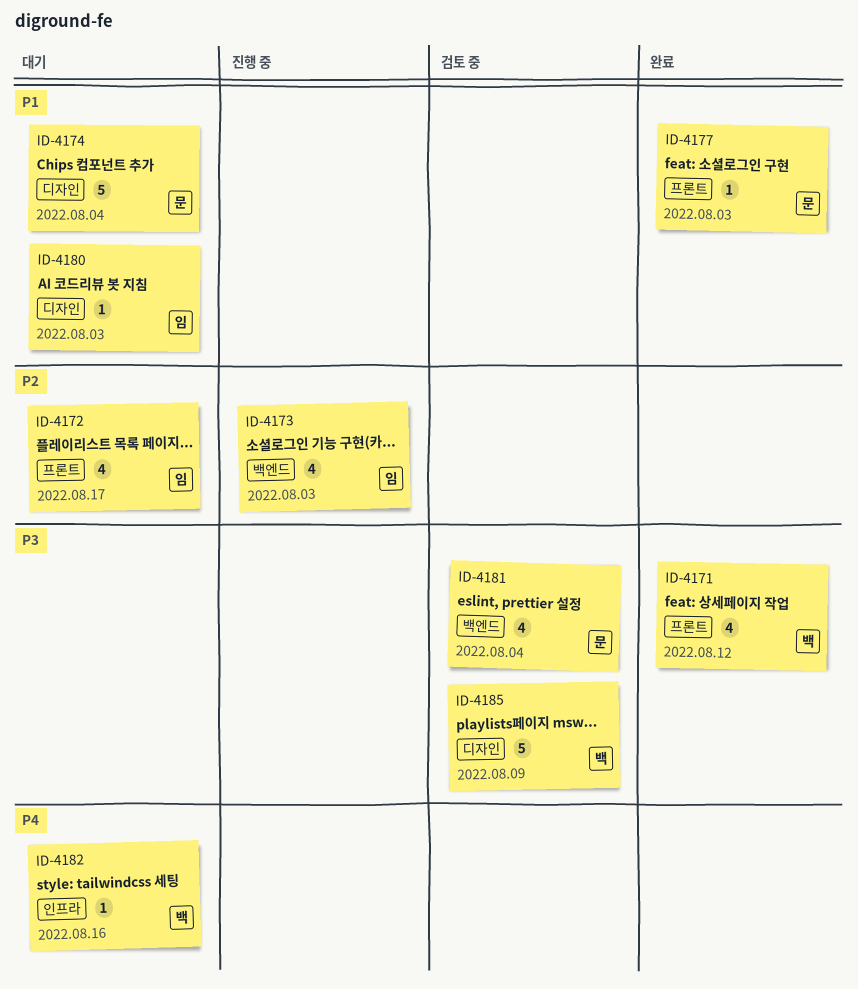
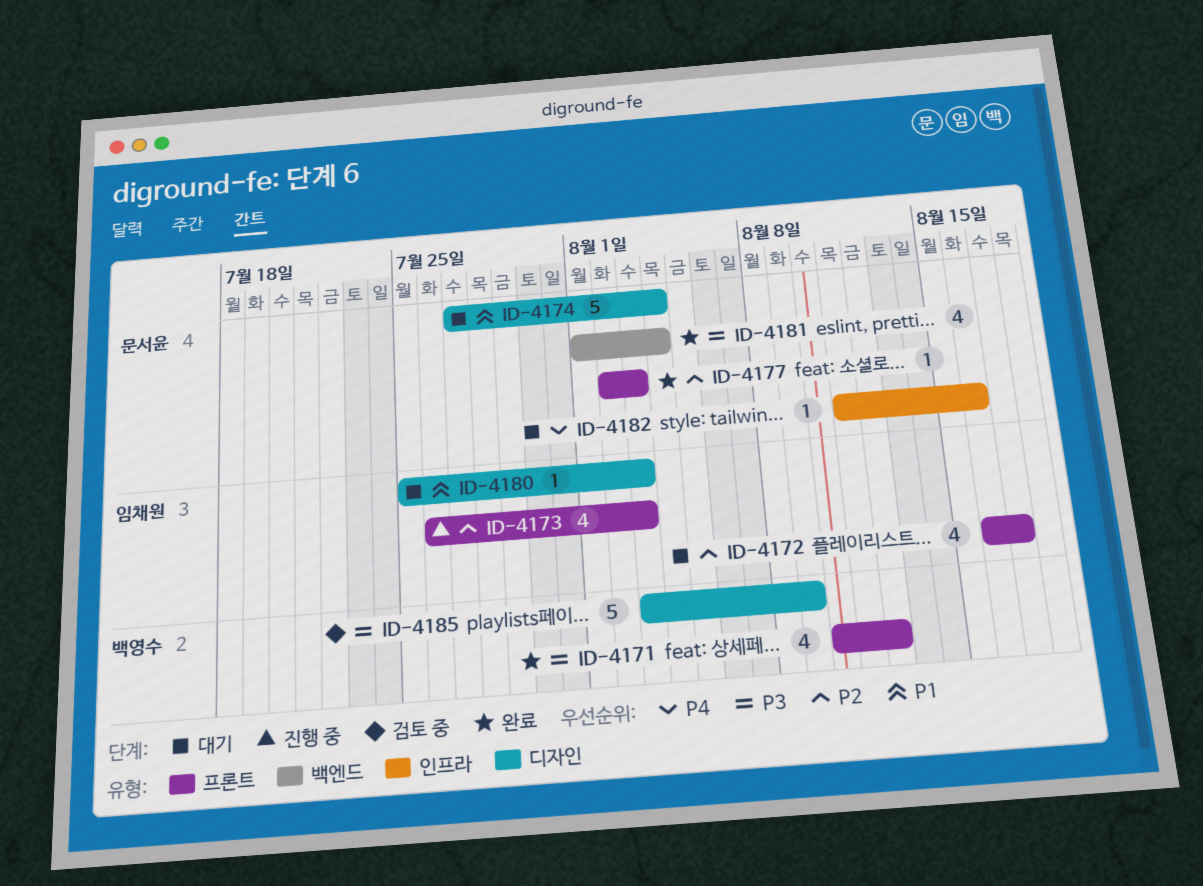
ID-4173, label: 백엔드 -> 프론트
ID-4177, priority: P1 -> P2
ID-4181, status: 검토 중 -> 완료
ID-4182, owner: 백영수 -> 문서윤

